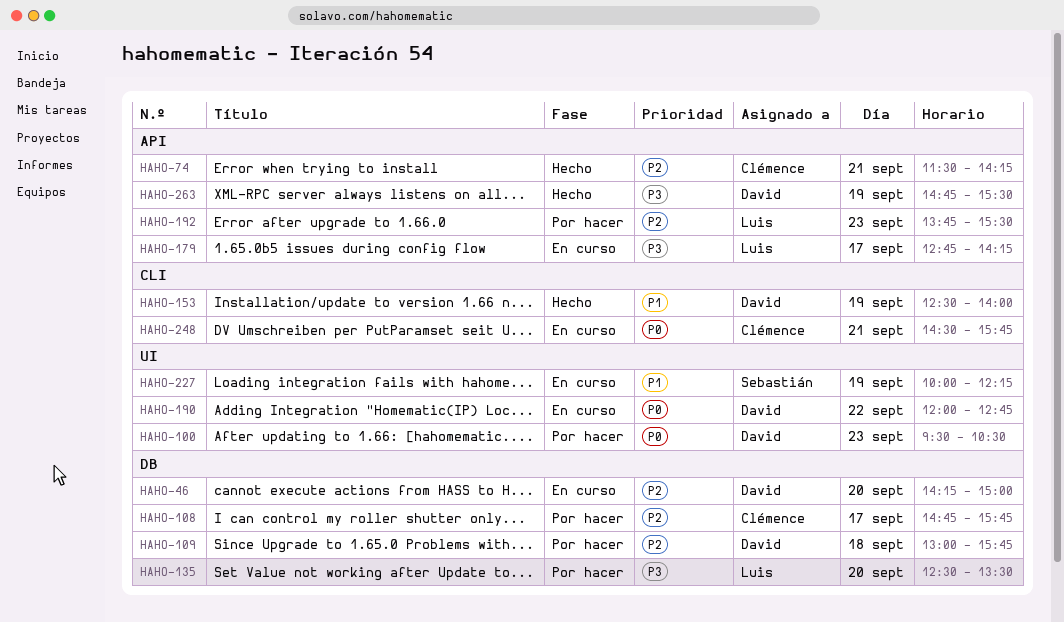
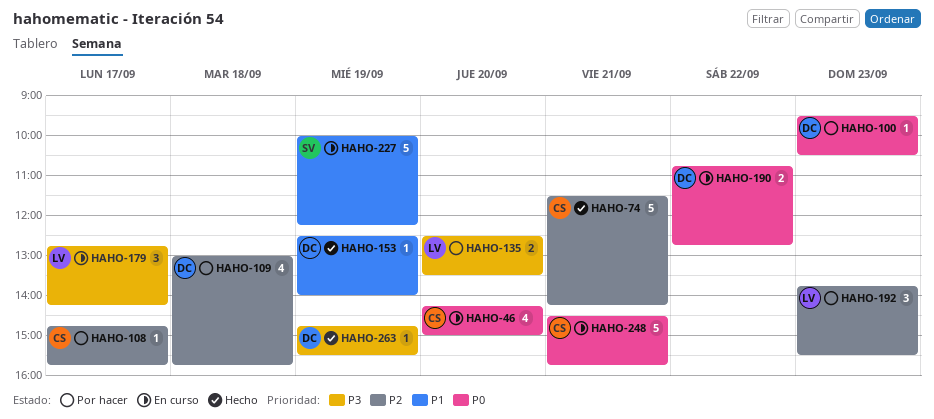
HAHO-46, owner: David -> Clémence
HAHO-46, priority: P2 -> P0
HAHO-190, begins: 12:00 -> 10:45

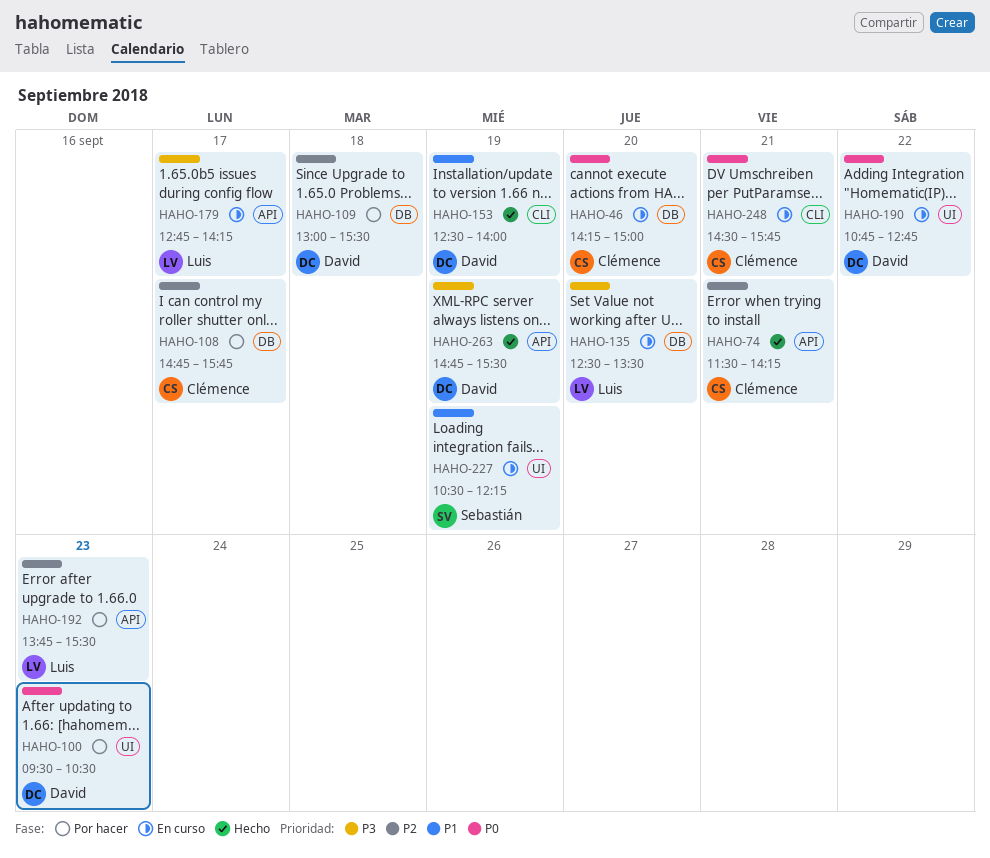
HAHO-109, ends: 15:45 -> 15:30
HAHO-135, status: Por hacer -> En curso
HAHO-227, begins: 10:00 -> 10:30

